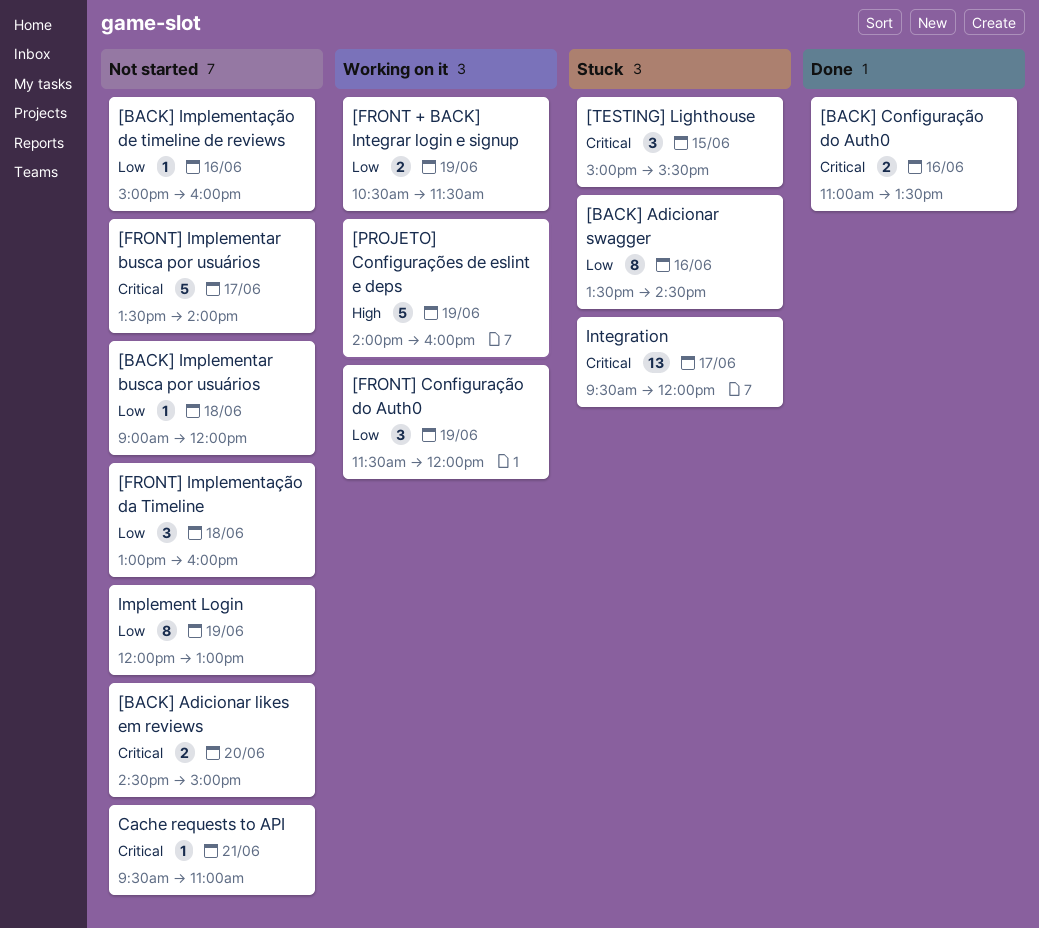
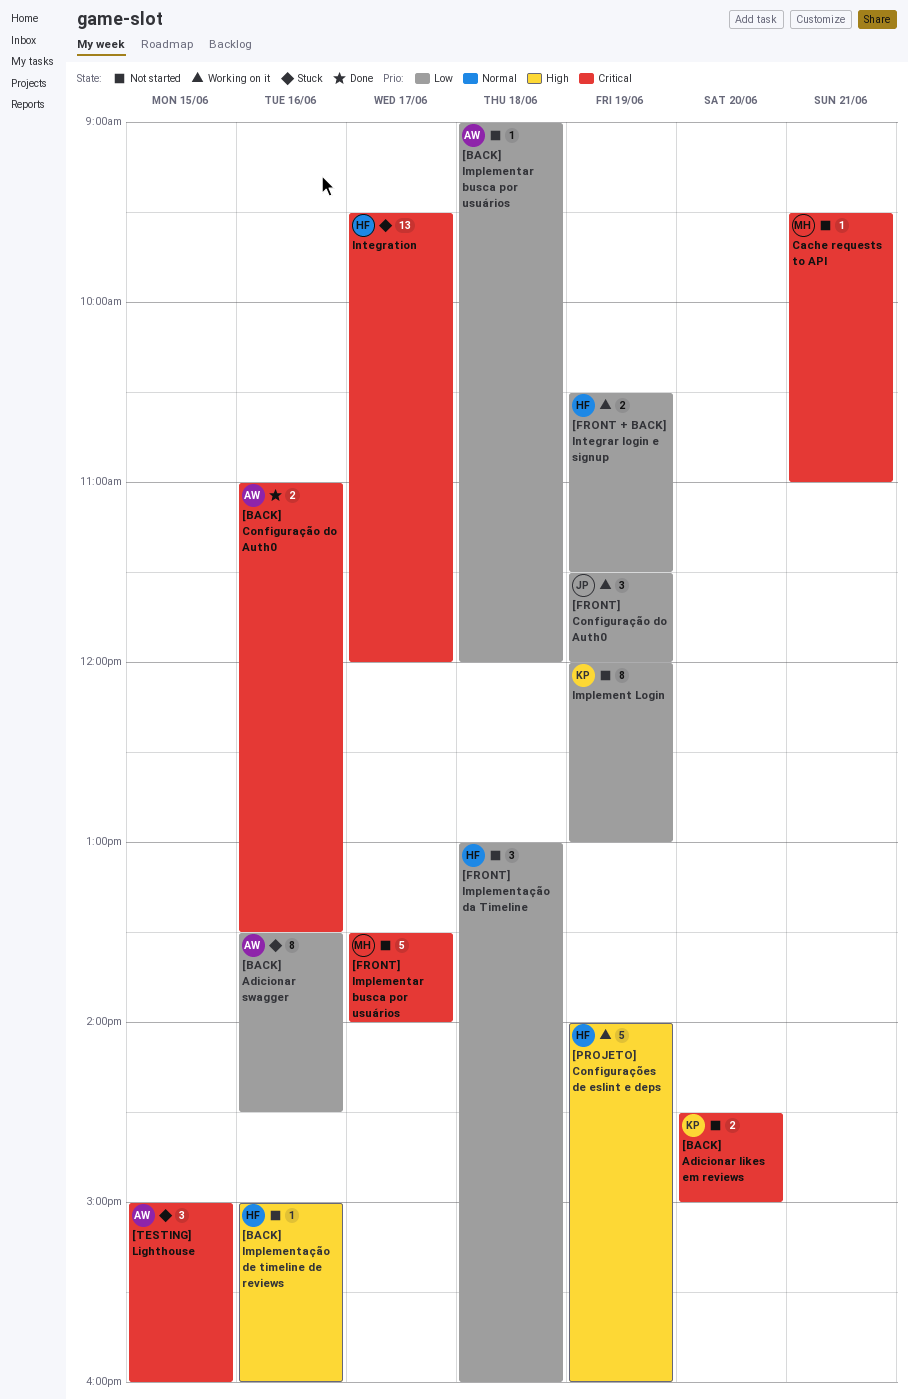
[BACK] Implementação de timeline de reviews, priority: Low -> High
[TESTING] Lighthouse, ends: 15:30 -> 16:00

